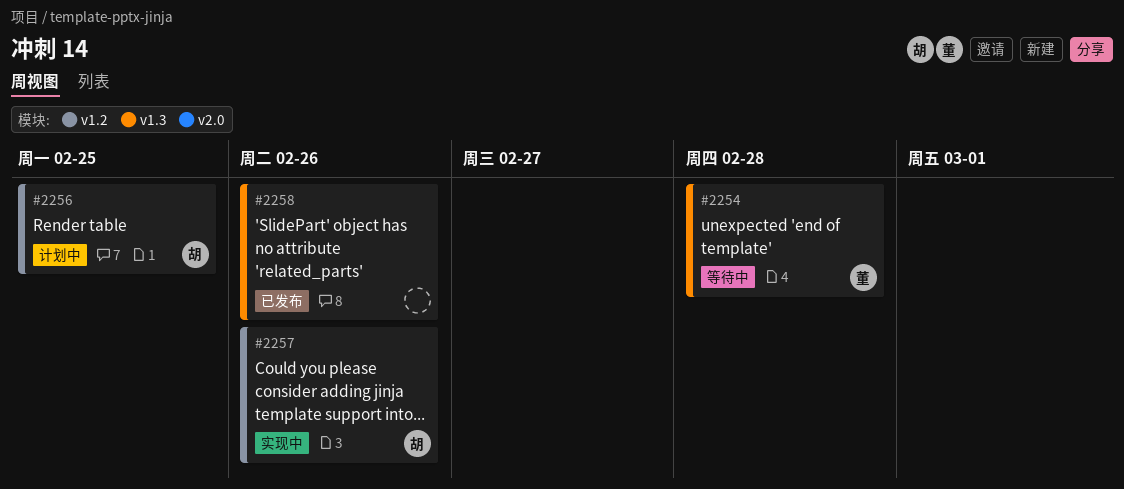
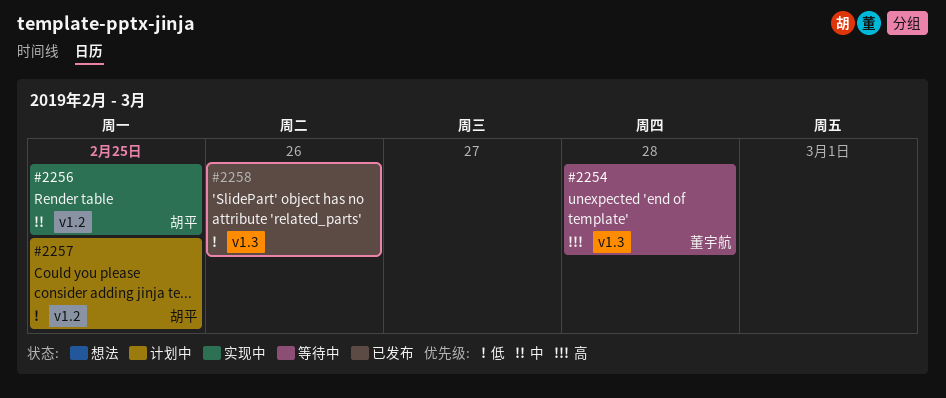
#2256, status: 计划中 -> 实现中
#2257, status: 实现中 -> 计划中
#2257, due: Feb 26 -> Feb 25

